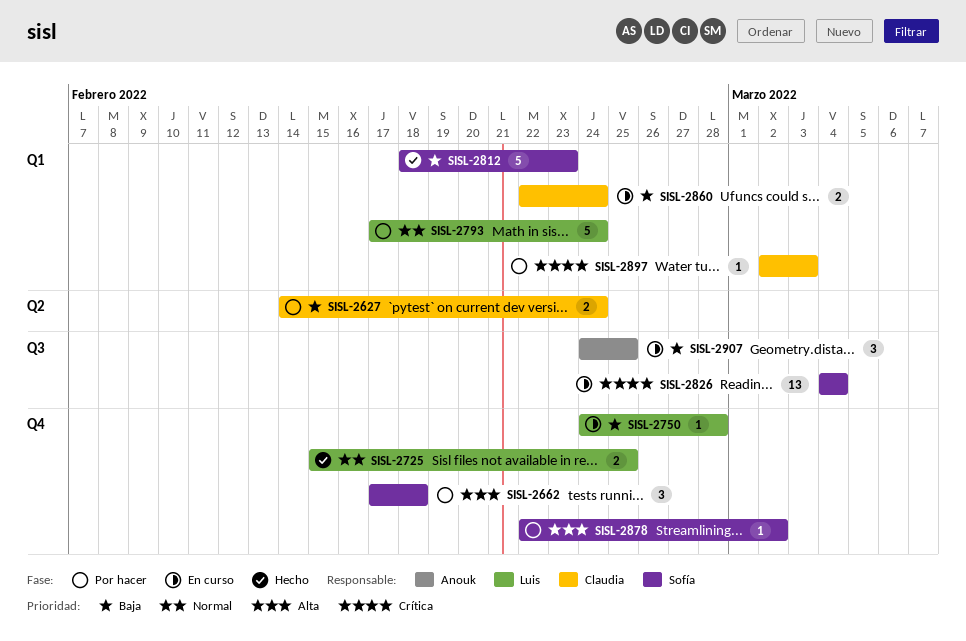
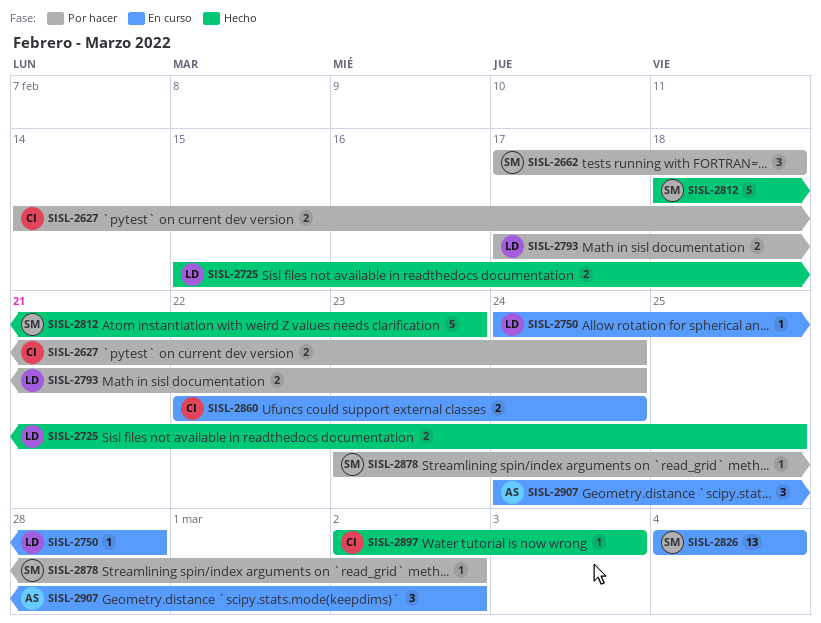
SISL-2793, estimate: 5 -> 2
SISL-2878, start: Feb 22 -> Feb 23
SISL-2897, status: Por hacer -> Hecho
SISL-2907, due: Feb 25 -> Mar 2

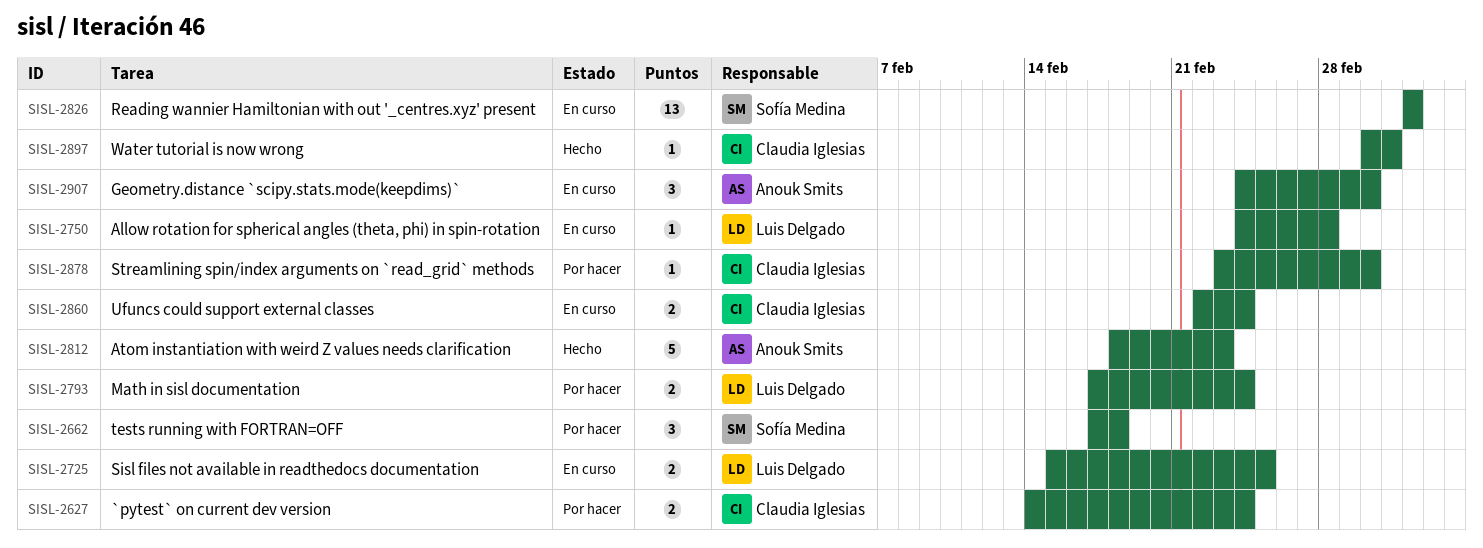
SISL-2725, status: Hecho -> En curso
SISL-2812, owner: Sofía Medina -> Anouk Smits
SISL-2878, owner: Sofía Medina -> Claudia Iglesias

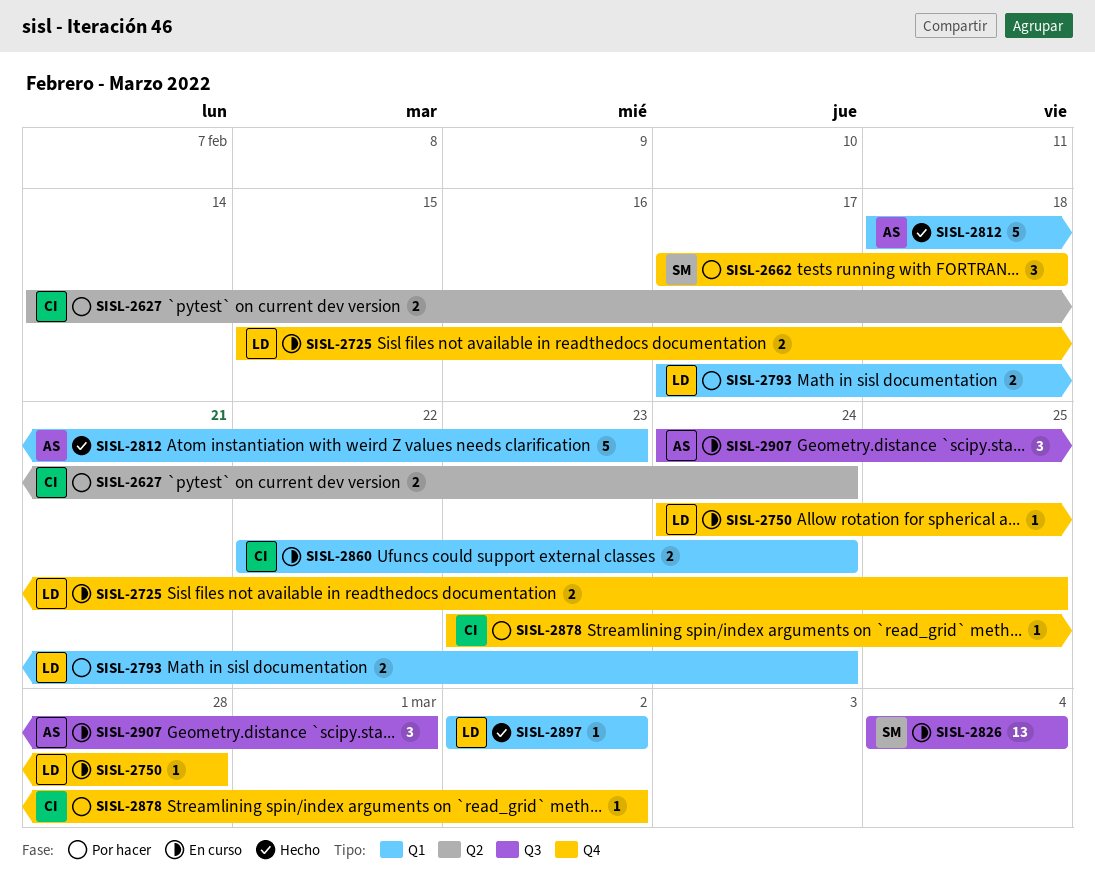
SISL-2897, owner: Claudia Iglesias -> Luis Delgado
SISL-2897, due: Mar 3 -> Mar 2
SISL-2907, due: Mar 2 -> Mar 1

